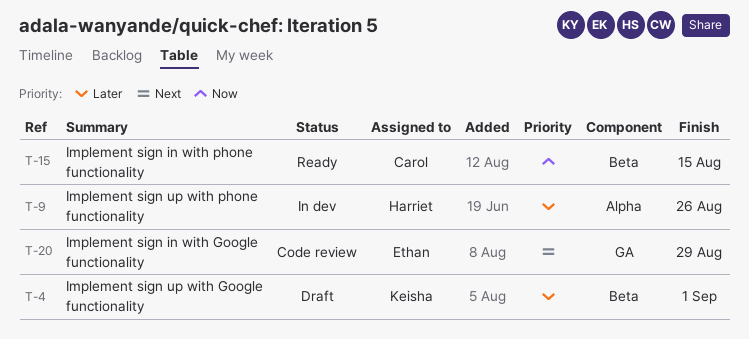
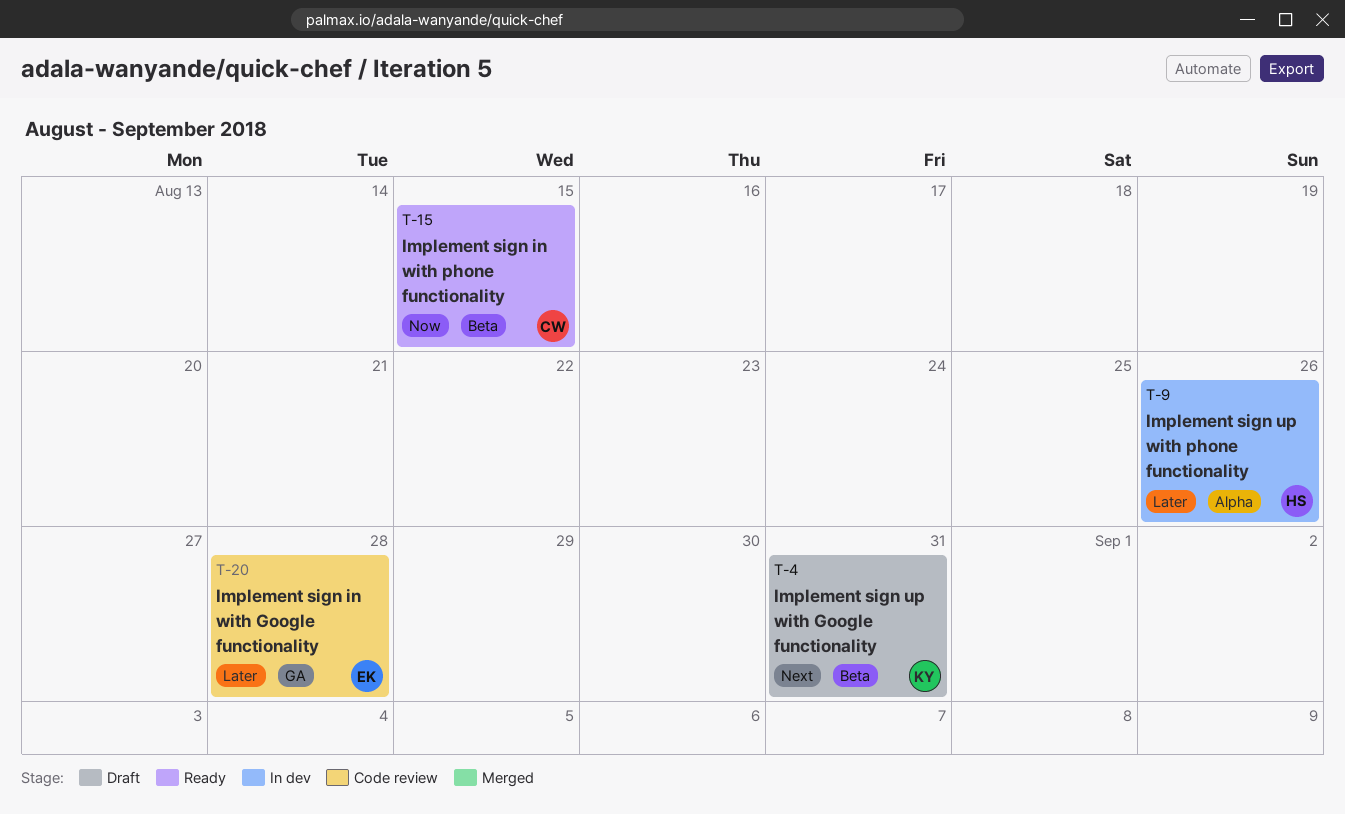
T-4, priority: Later -> Next
T-4, due: Sep 1 -> Aug 31
T-20, priority: Next -> Later
T-20, due: Aug 29 -> Aug 28

